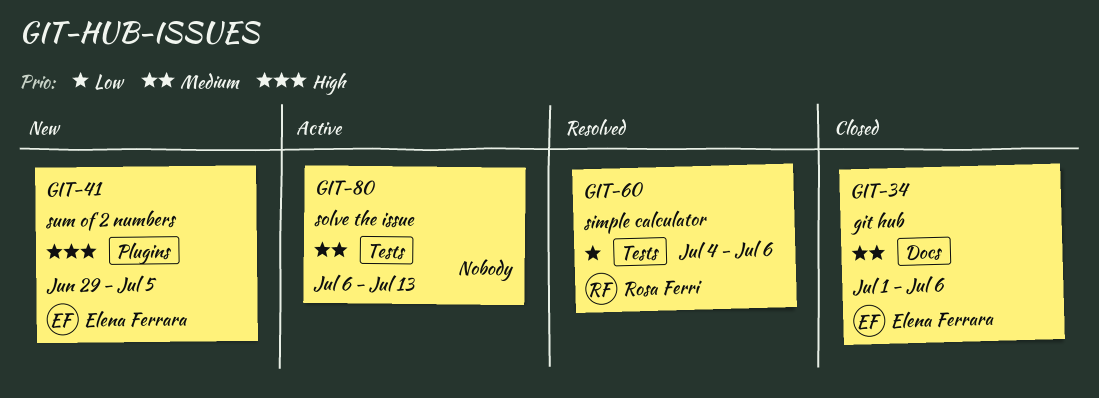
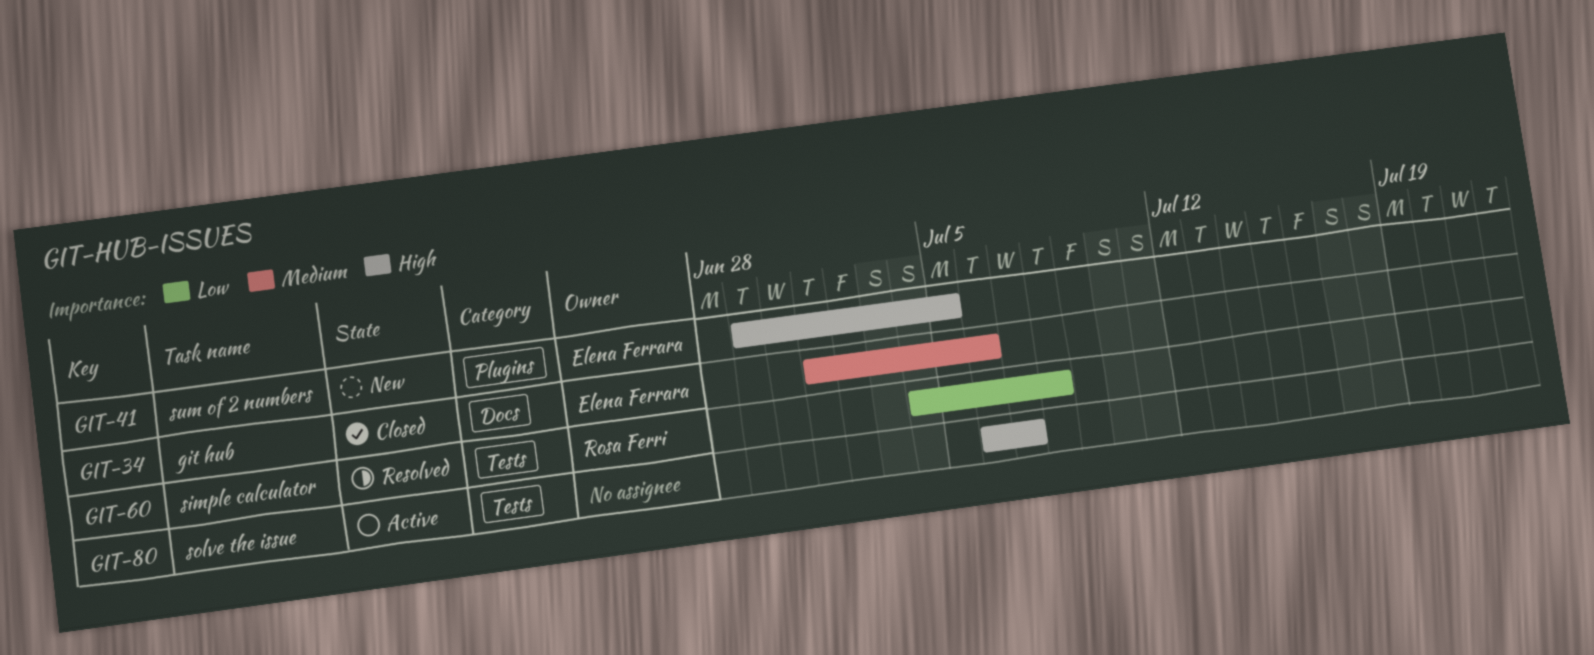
GIT-60, due: Jul 6 -> Jul 8
GIT-80, priority: Medium -> High
GIT-80, due: Jul 13 -> Jul 7

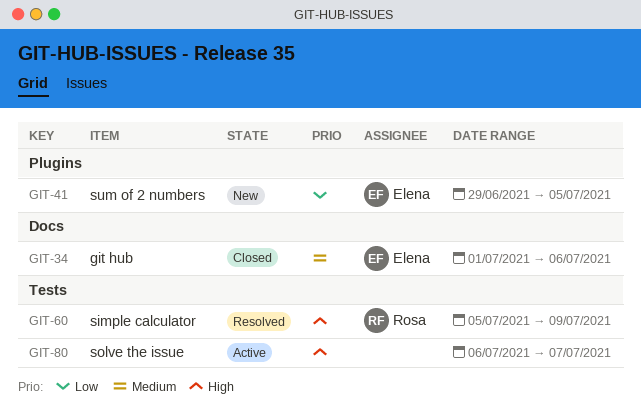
GIT-41, priority: High -> Low
GIT-60, priority: Low -> High
GIT-60, start: Jul 4 -> Jul 5
GIT-60, due: Jul 8 -> Jul 9

